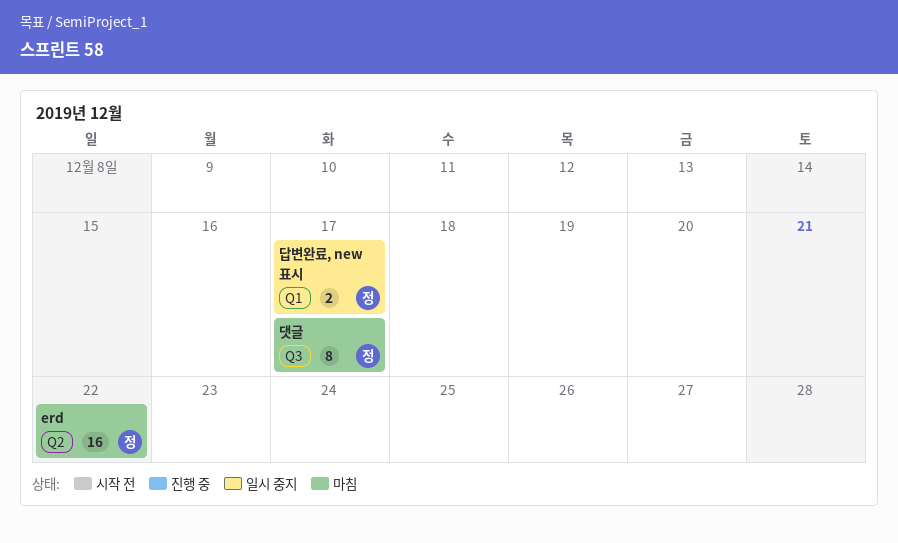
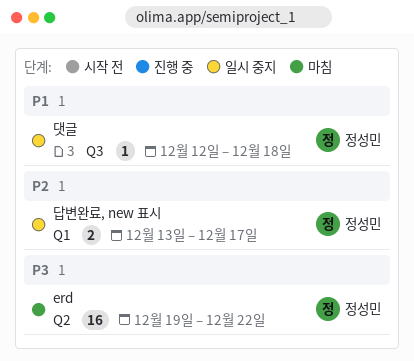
댓글, status: 마침 -> 일시 중지
댓글, estimate: 8 -> 1
댓글, due: Dec 17 -> Dec 18

